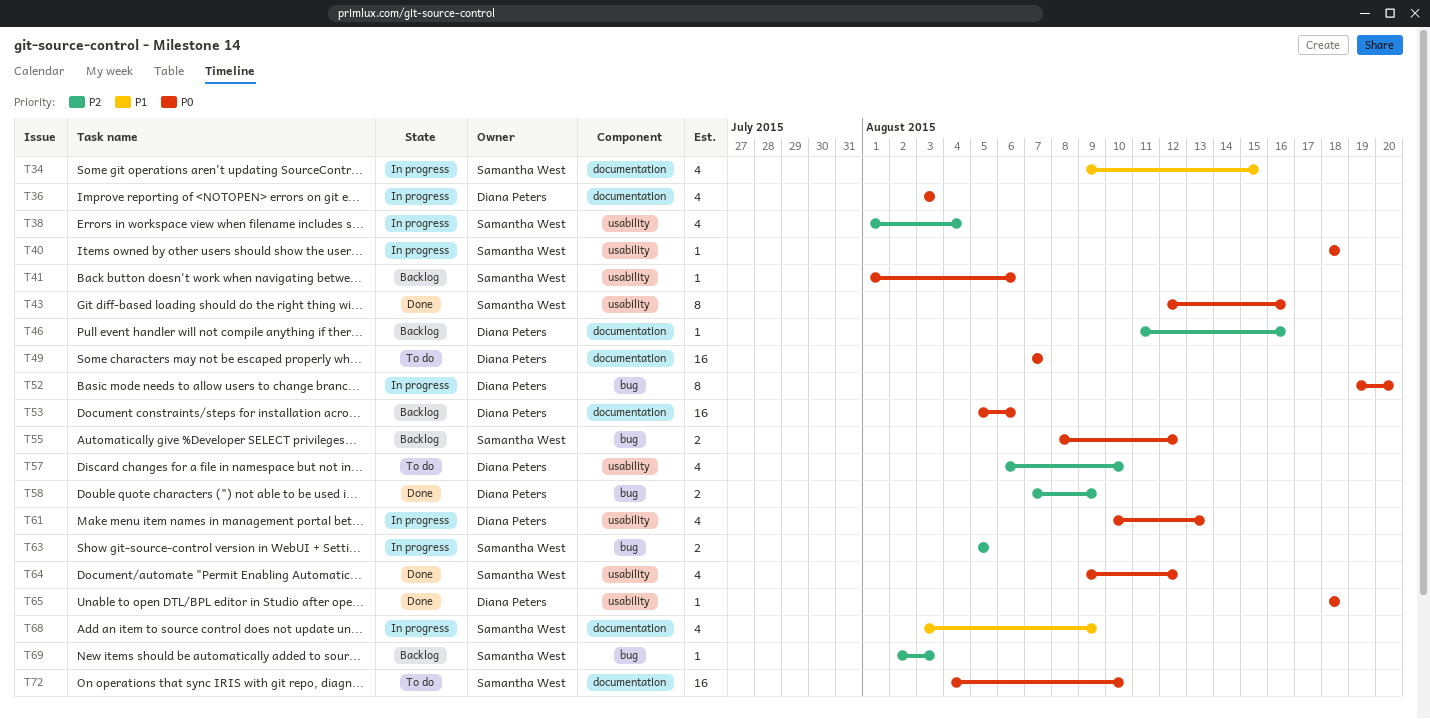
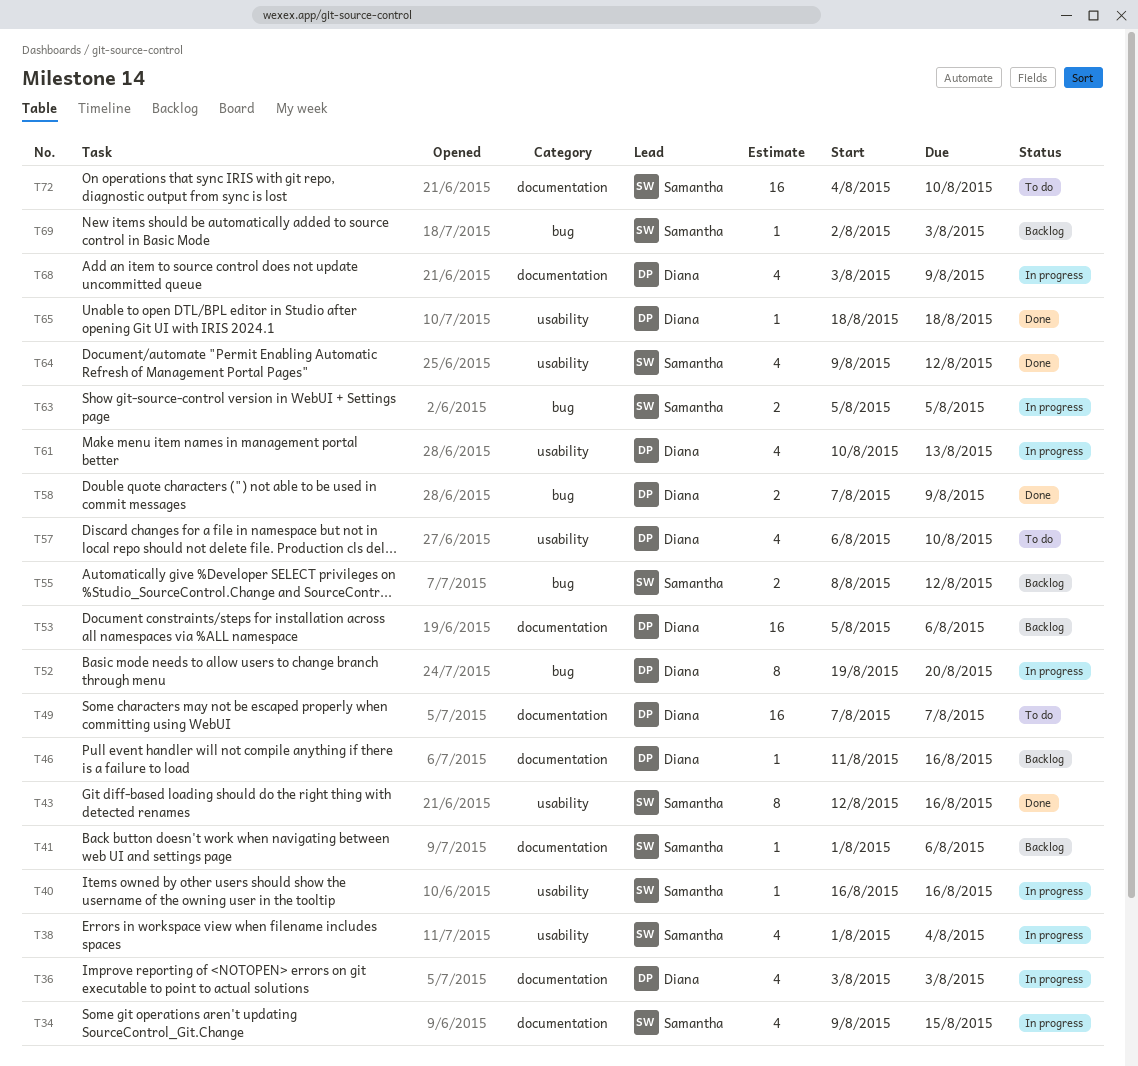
T40, start: Aug 18 -> Aug 16
T40, due: Aug 18 -> Aug 16
T41, label: usability -> documentation
T68, owner: Samantha West -> Diana Peters

